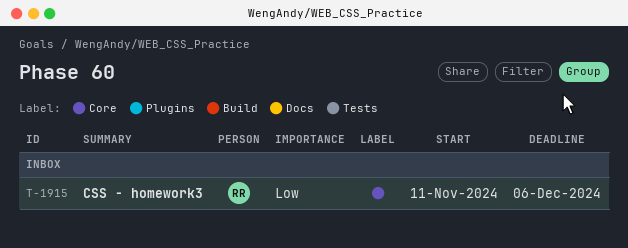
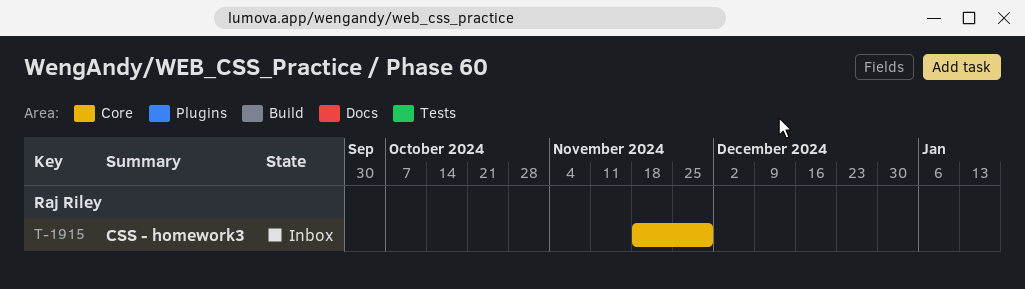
T-1915, start: Nov 11 -> Nov 18
T-1915, due: Dec 6 -> Nov 29

